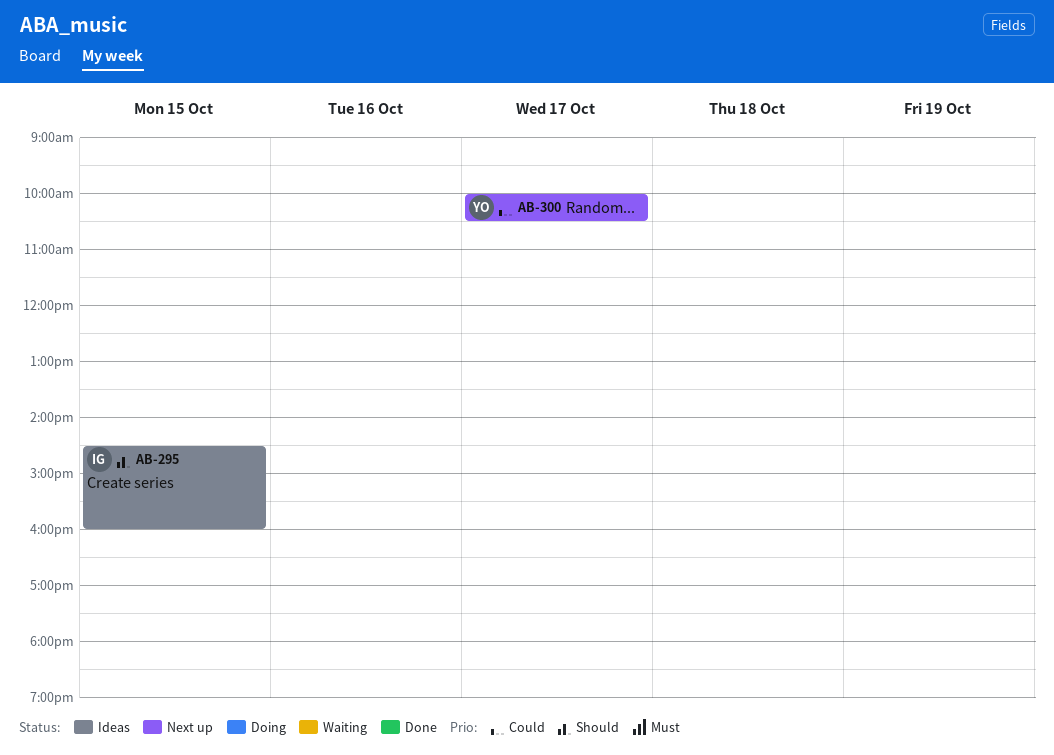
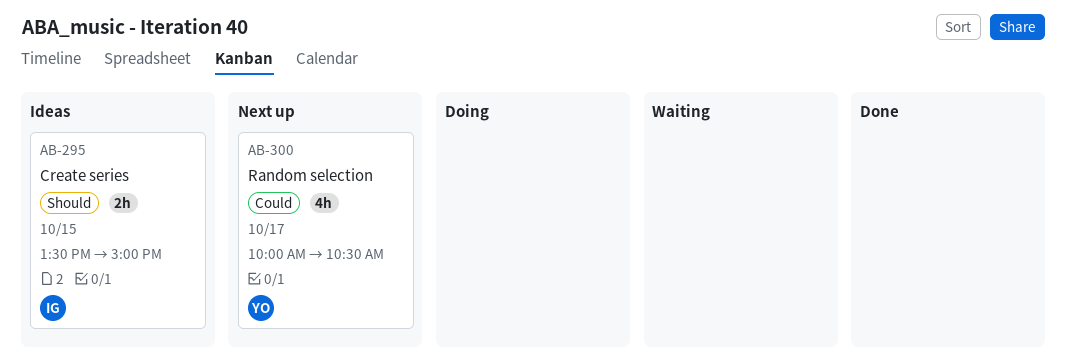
AB-295, begins: 14:30 -> 13:30
AB-295, ends: 16:00 -> 15:00

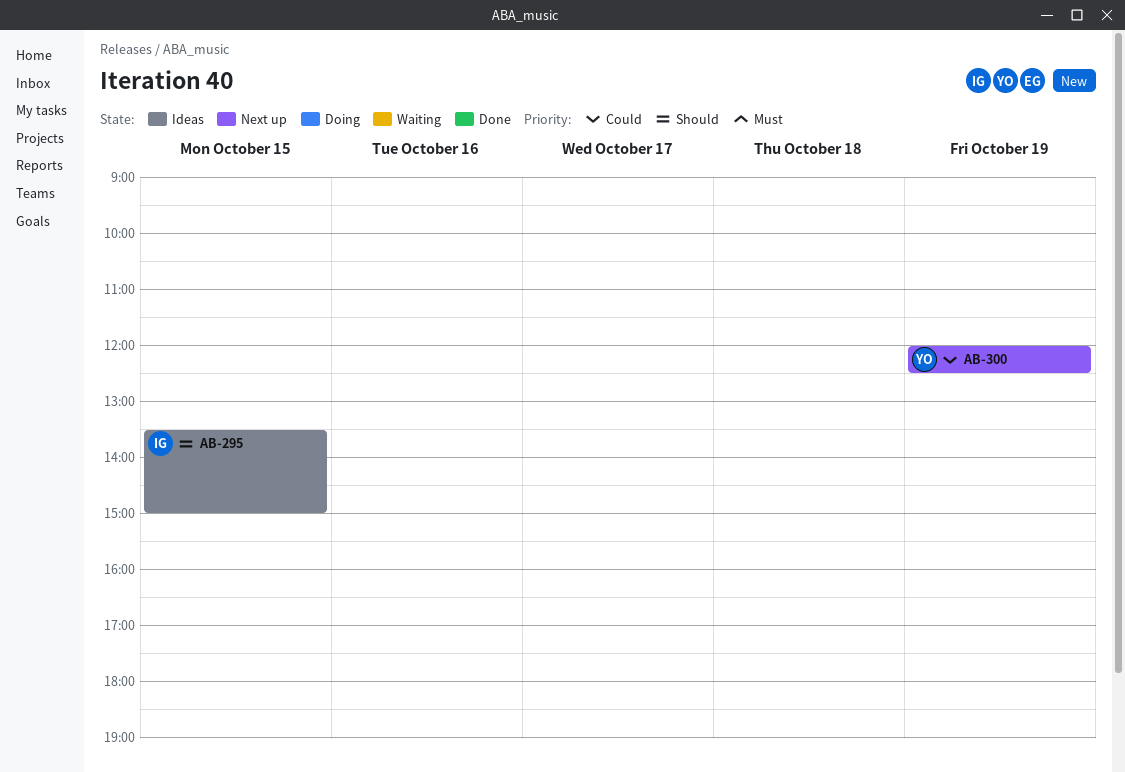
AB-300, day: Oct 17 -> Oct 19
AB-300, begins: 10:00 -> 12:00
AB-300, ends: 10:30 -> 12:30

